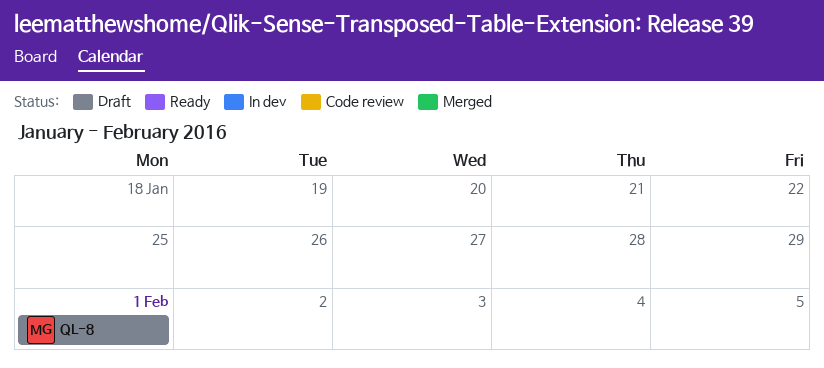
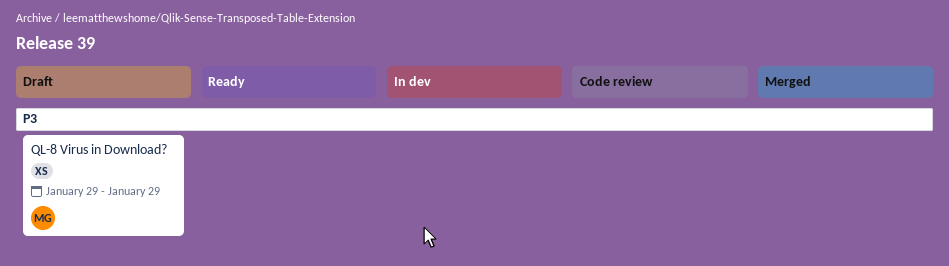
QL-8, start: Feb 1 -> Jan 29
QL-8, due: Feb 1 -> Jan 29

